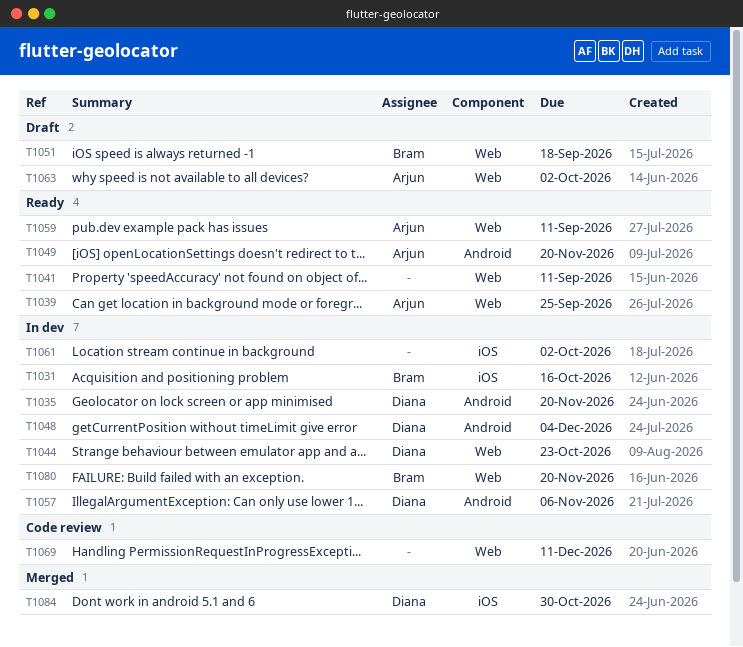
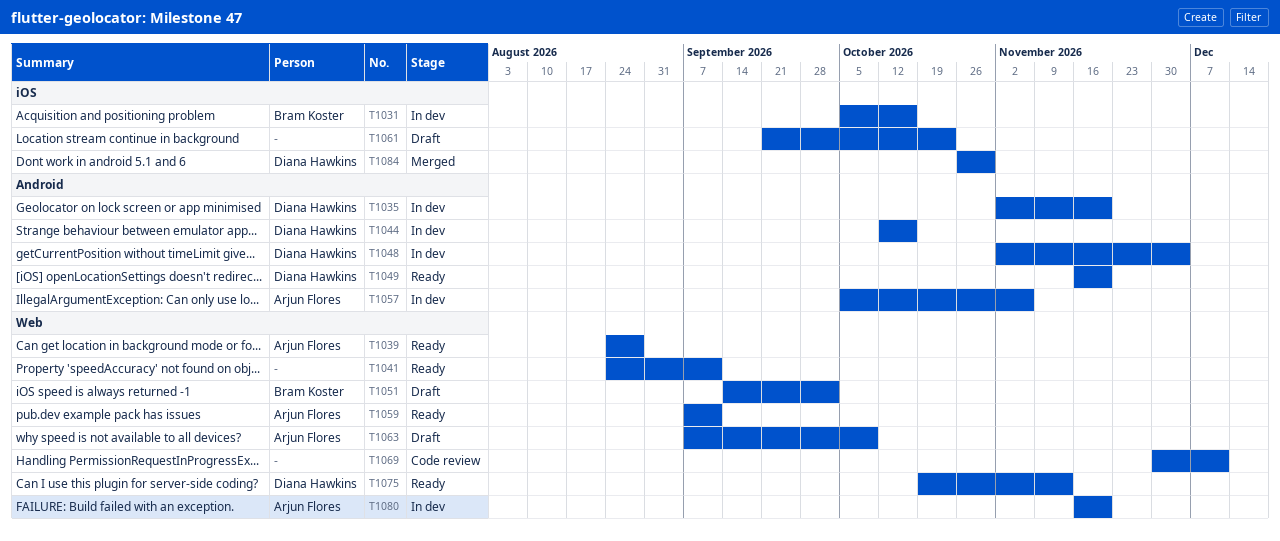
T1039, due: Sep 25 -> Aug 28
T1044, label: Web -> Android
T1044, due: Oct 23 -> Oct 16
T1049, owner: Arjun Flores -> Diana Hawkins
T1051, due: Sep 18 -> Oct 2
T1057, owner: Diana Hawkins -> Arjun Flores
T1061, status: In dev -> Draft
T1061, due: Oct 2 -> Oct 23
T1063, due: Oct 2 -> Oct 9
T1075: none -> present
T1080, owner: Bram Koster -> Arjun Flores

